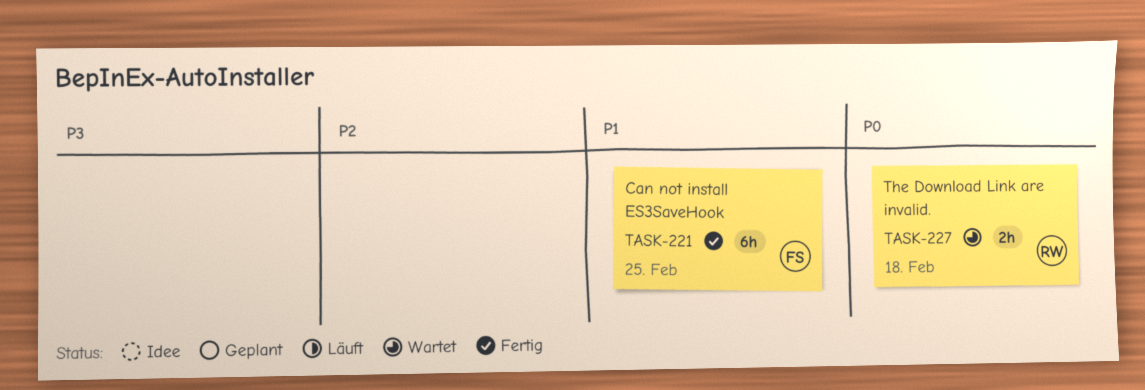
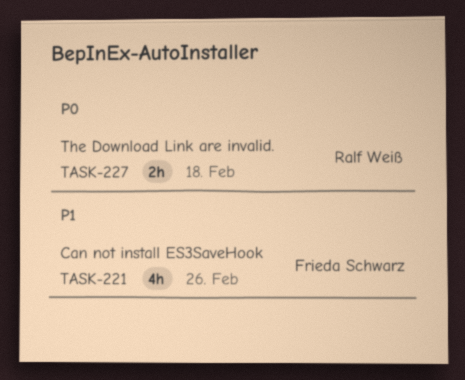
TASK-221, estimate: 6h -> 4h
TASK-221, due: Feb 25 -> Feb 26

